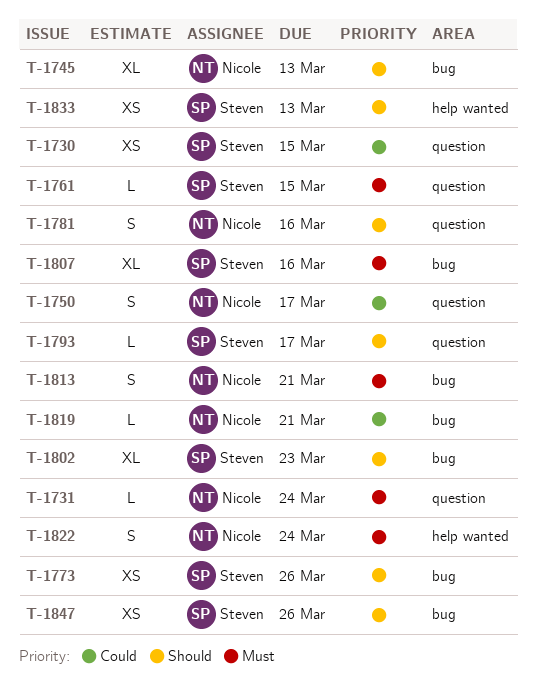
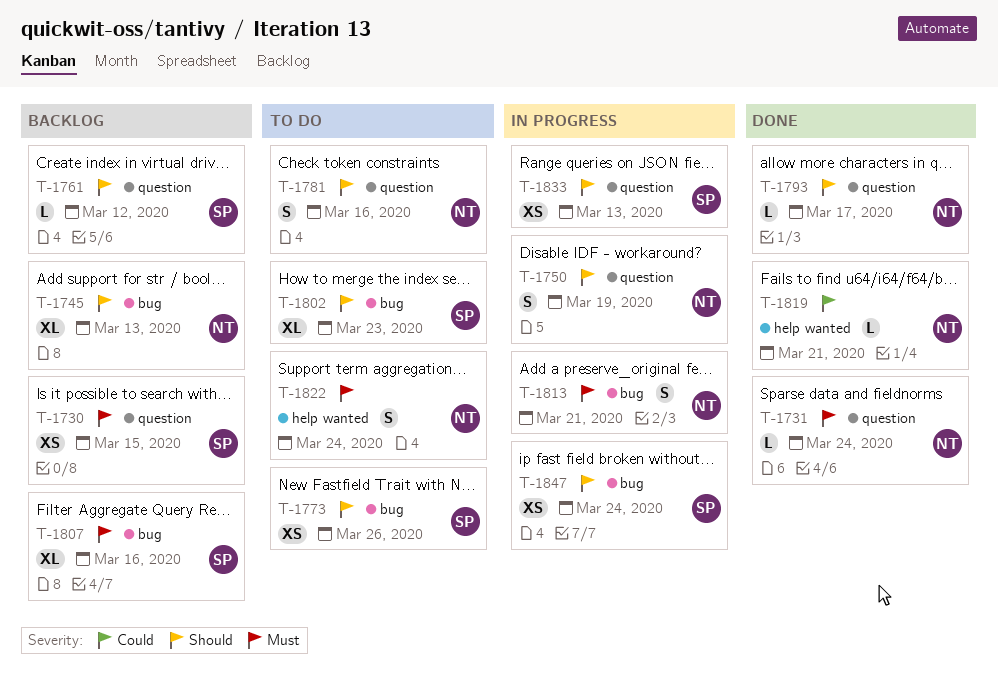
T-1730, priority: Could -> Must
T-1750, priority: Could -> Should
T-1750, due: Mar 17 -> Mar 19
T-1761, priority: Must -> Should
T-1761, due: Mar 15 -> Mar 12
T-1793, owner: Steven -> Nicole
T-1819, label: bug -> help wanted
T-1833, label: help wanted -> question
T-1847, due: Mar 26 -> Mar 24

